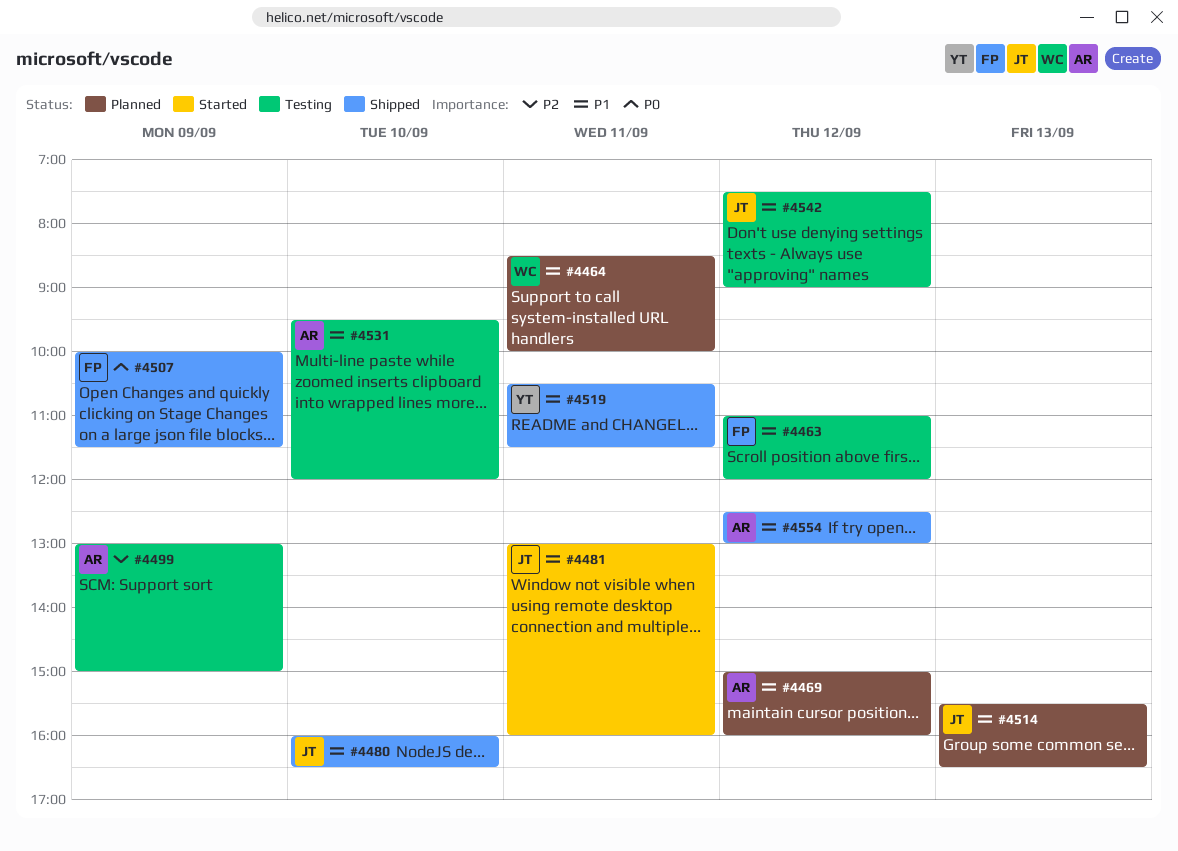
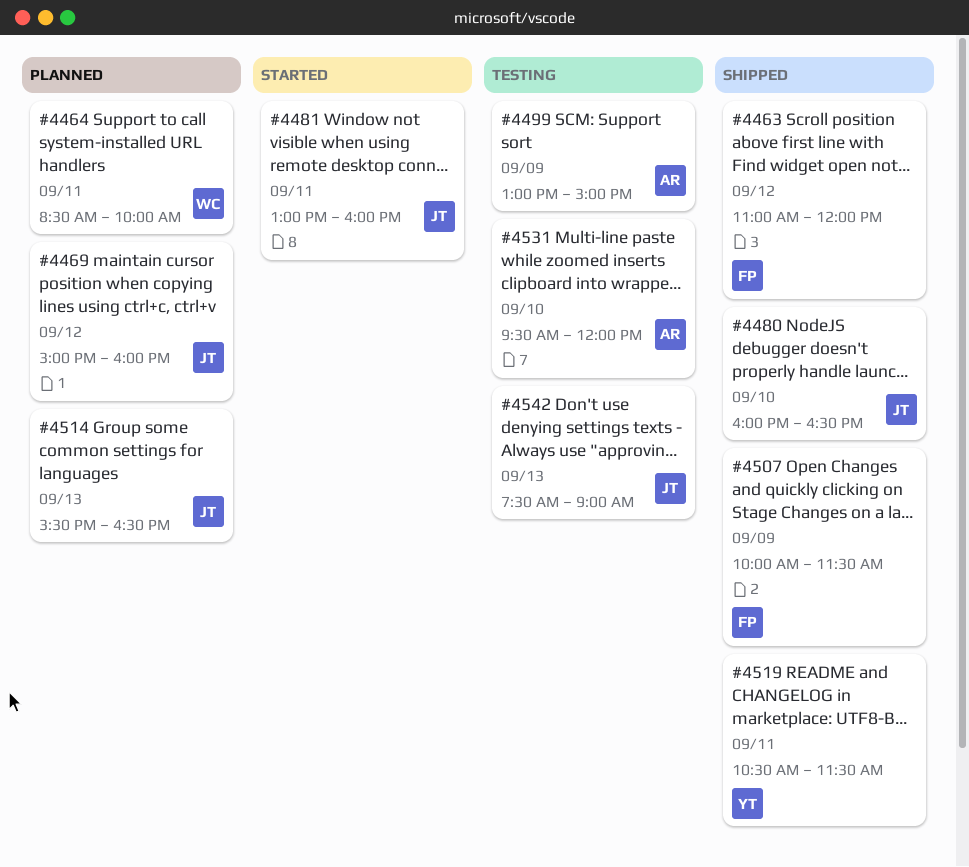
#4463, status: Testing -> Shipped
#4469, owner: AR -> JT
#4542, day: Sep 12 -> Sep 13
#4554: present -> none

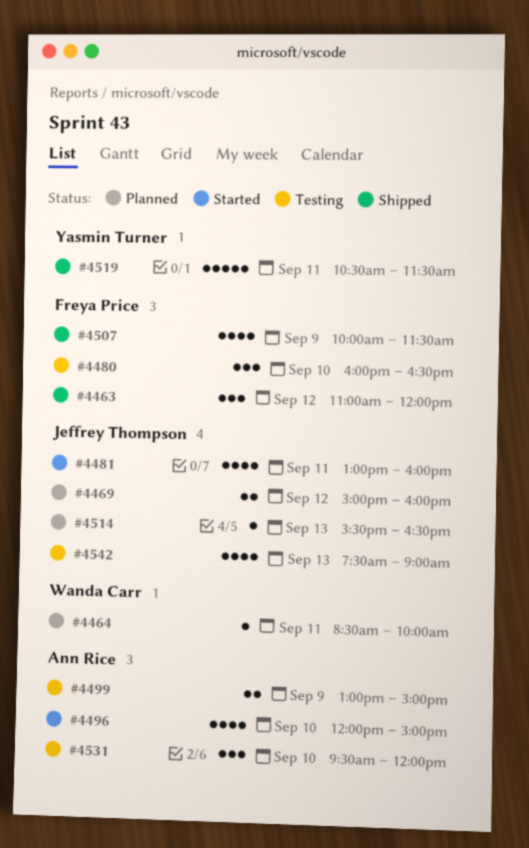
#4480, status: Shipped -> Testing
#4480, owner: Jeffrey Thompson -> Freya Price
#4496: none -> present

